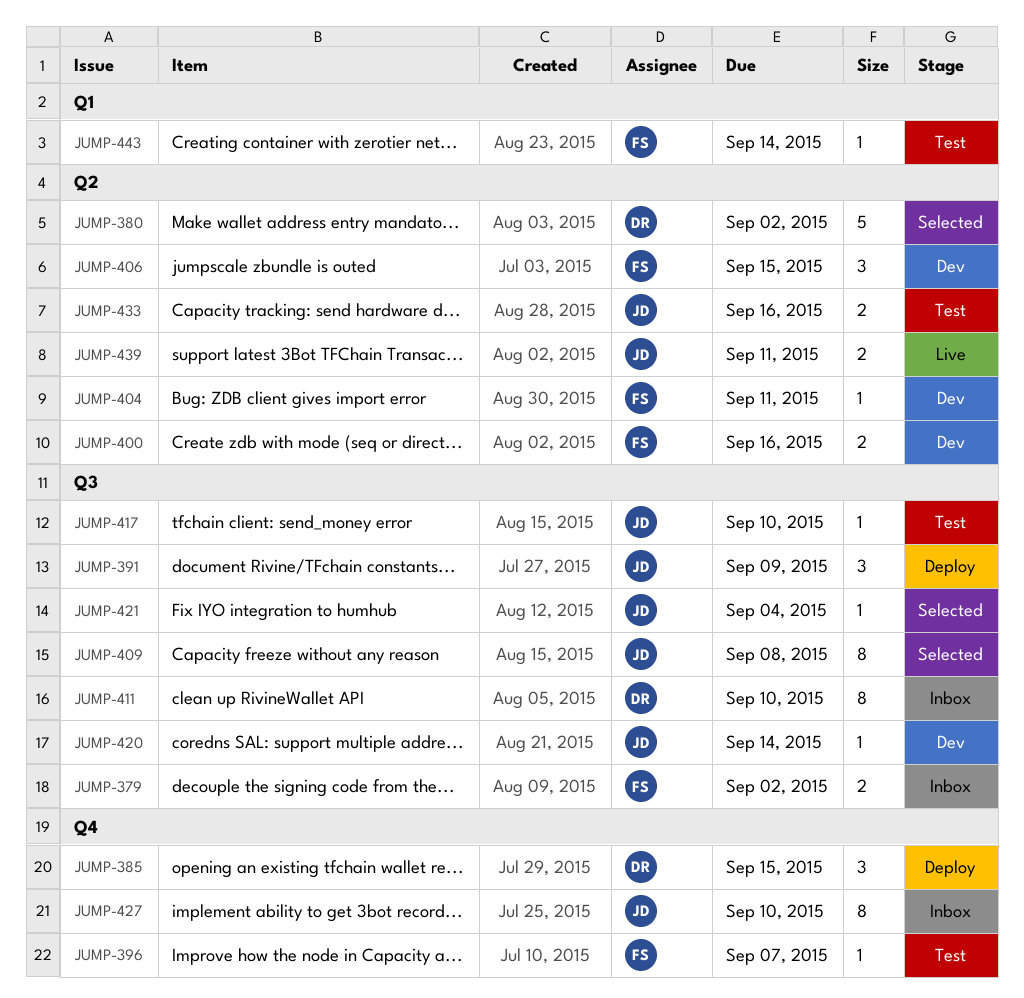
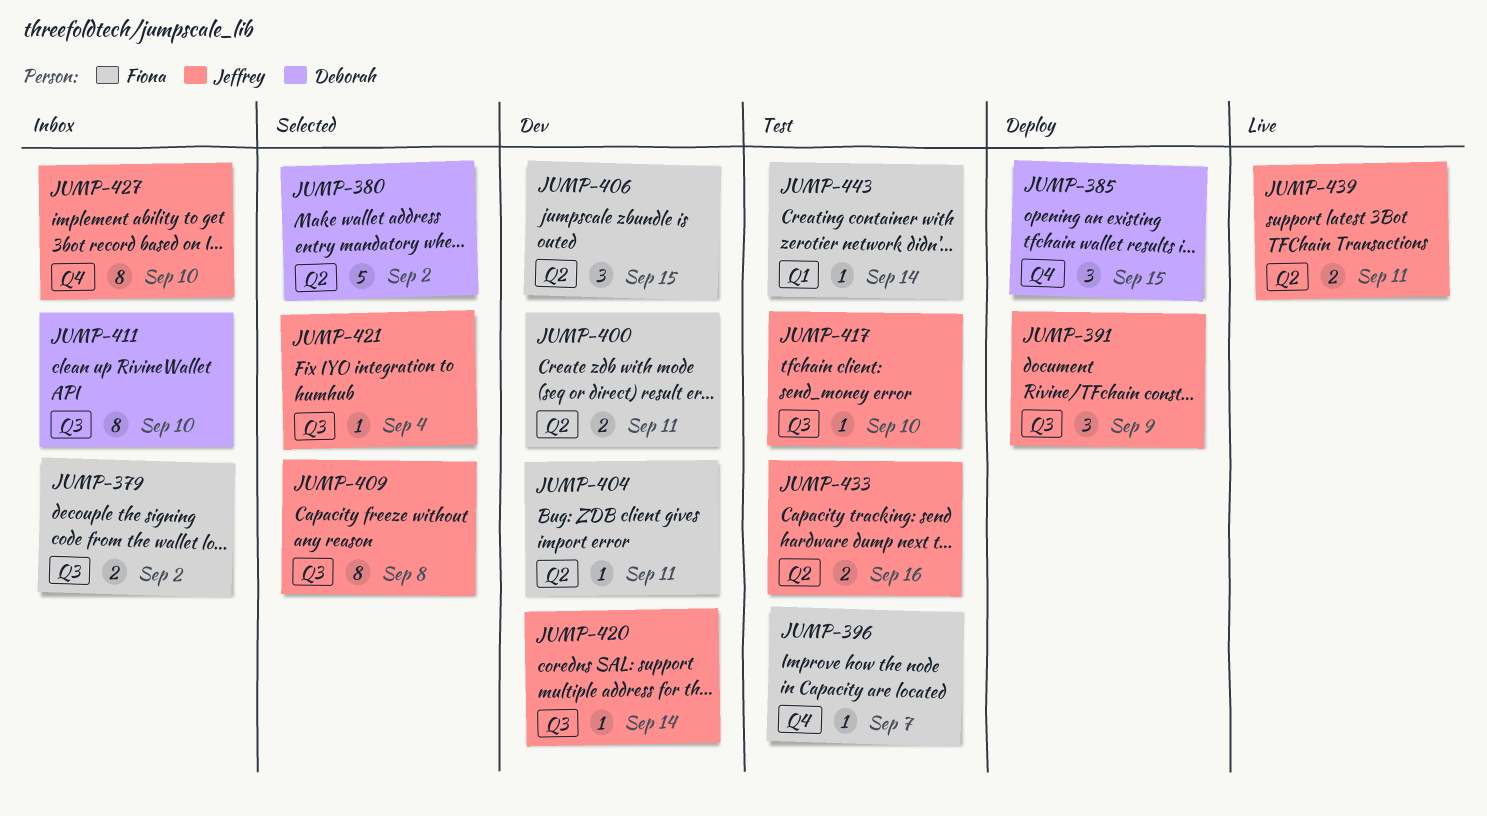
JUMP-400, due: Sep 16 -> Sep 11

